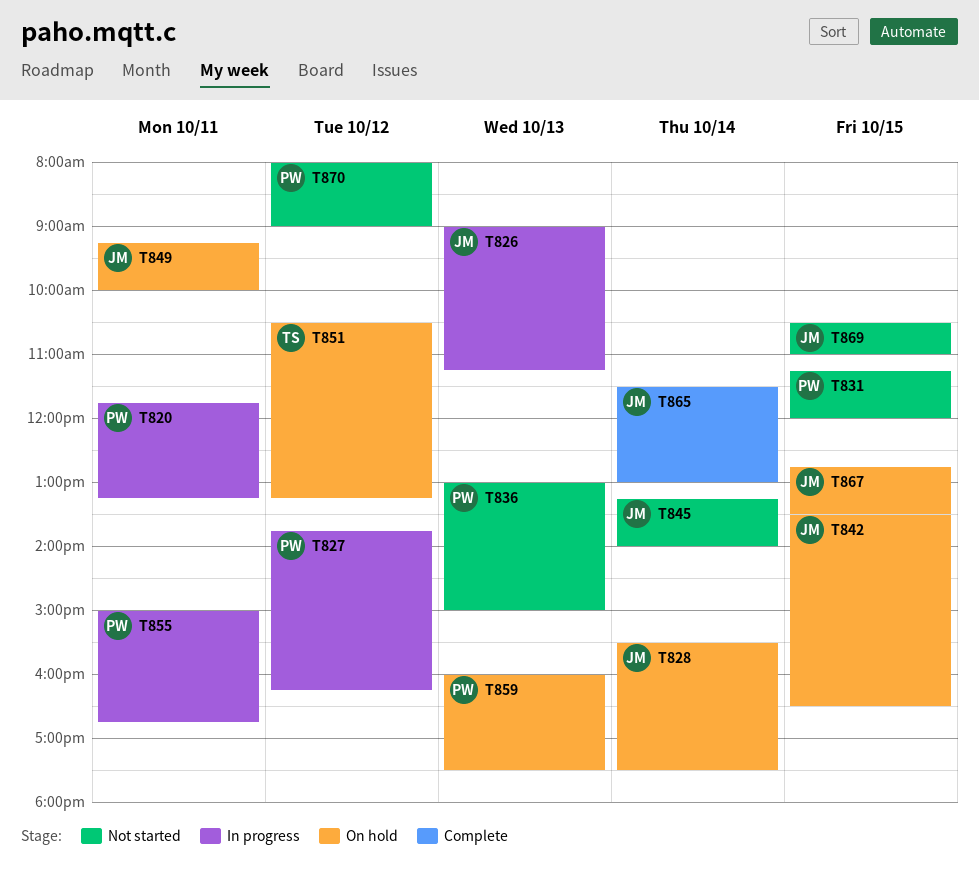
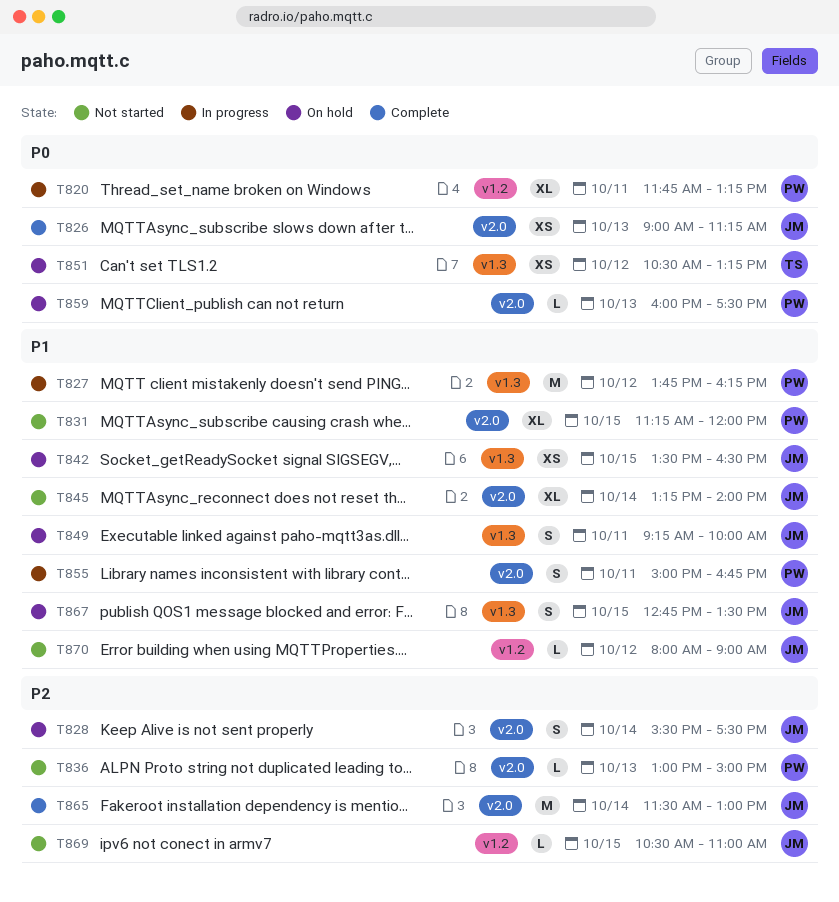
T826, status: In progress -> Complete
T870, owner: PW -> JM

